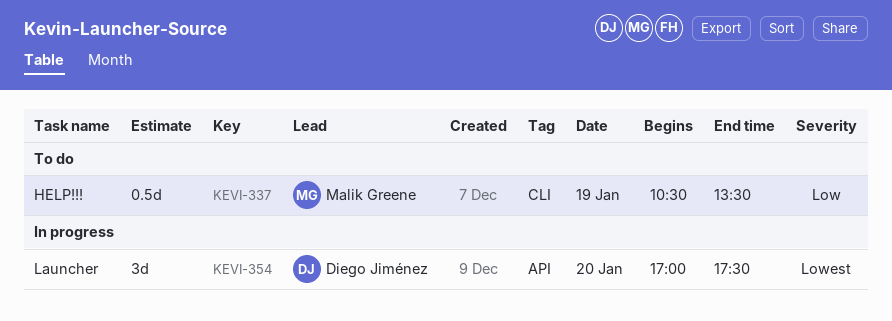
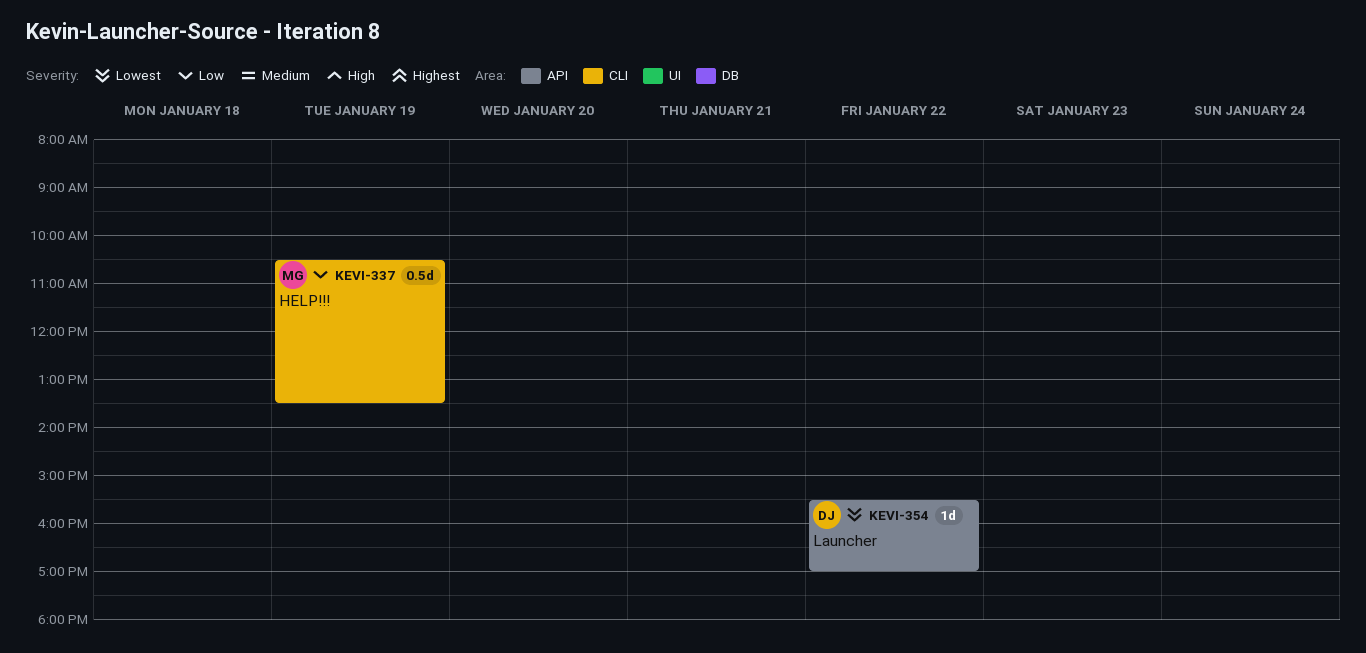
KEVI-354, estimate: 3d -> 1d
KEVI-354, day: Jan 20 -> Jan 22
KEVI-354, begins: 17:00 -> 15:30
KEVI-354, ends: 17:30 -> 17:00

